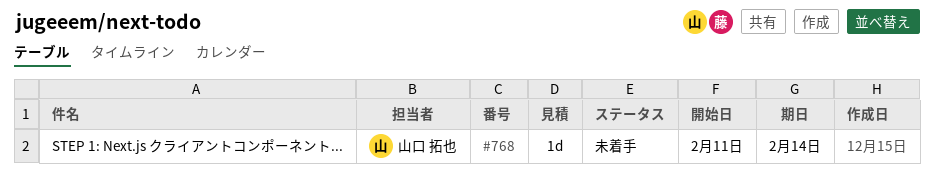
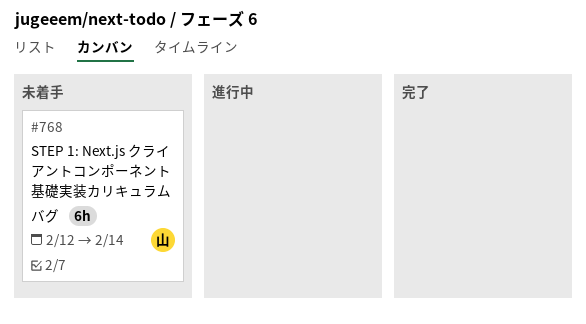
#768, estimate: 1d -> 6h
#768, start: Feb 11 -> Feb 12

